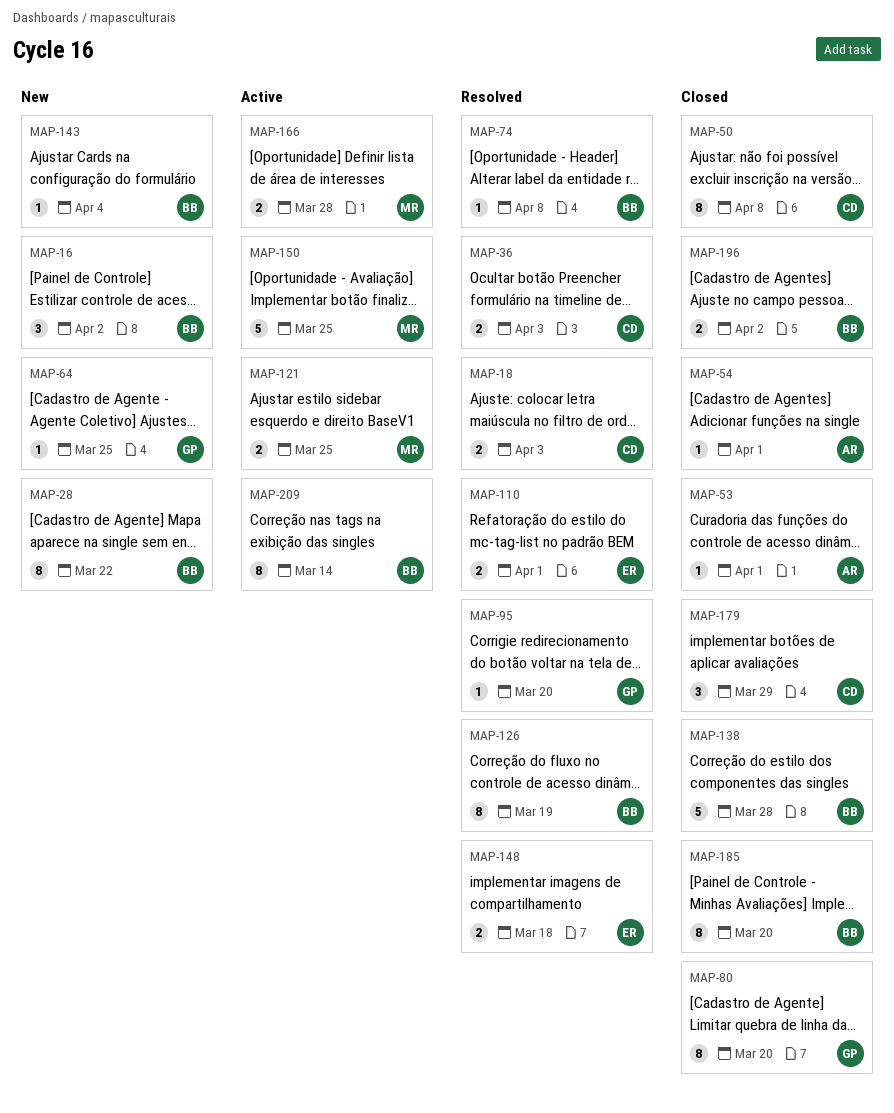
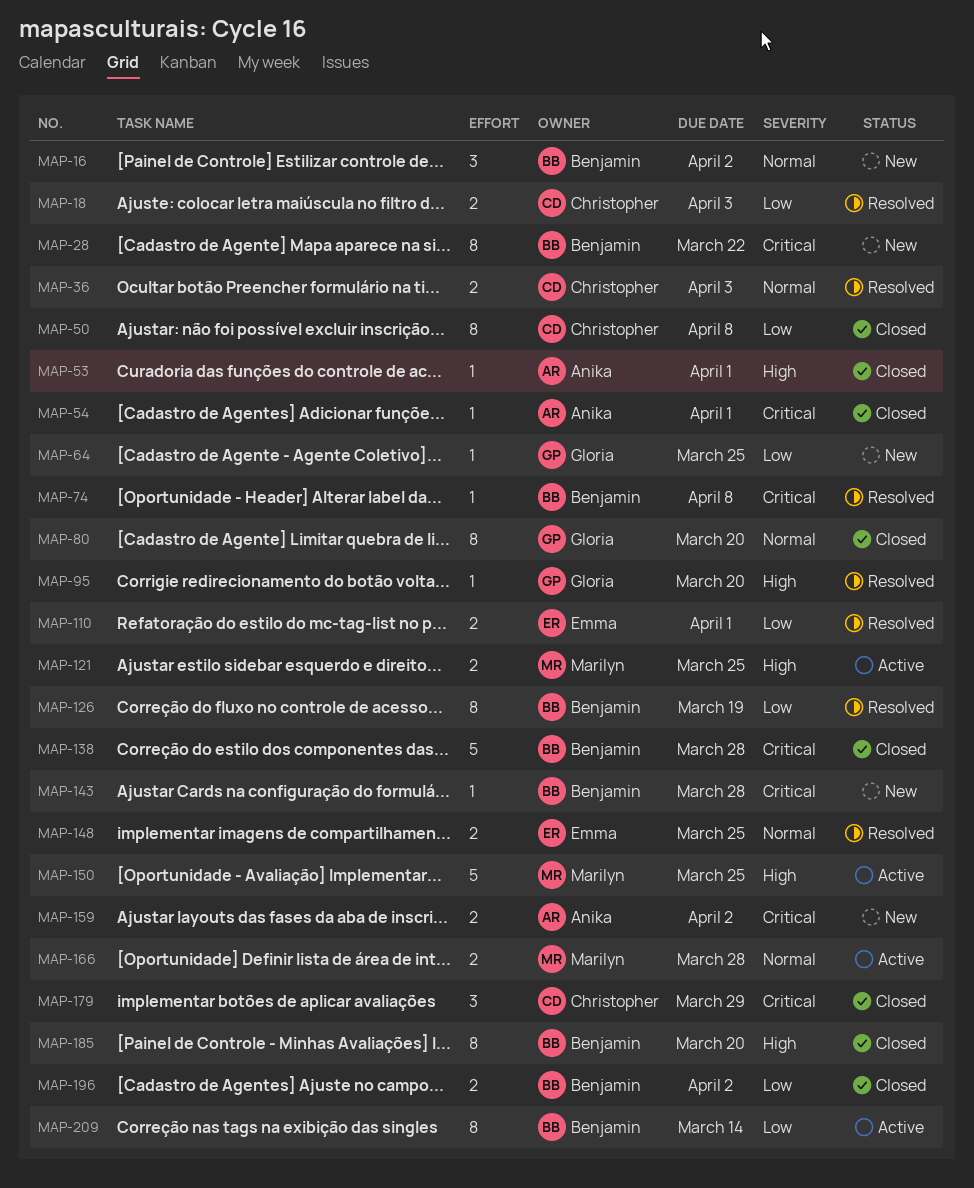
MAP-143, due: Apr 4 -> Mar 28
MAP-148, due: Mar 18 -> Mar 25
MAP-159: none -> present

